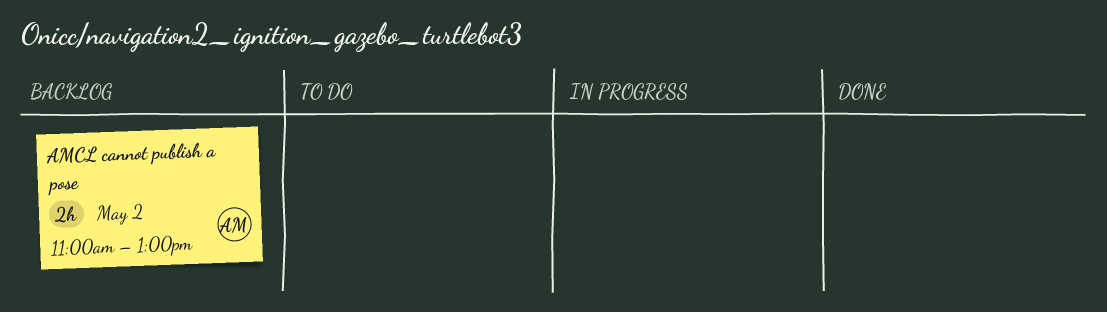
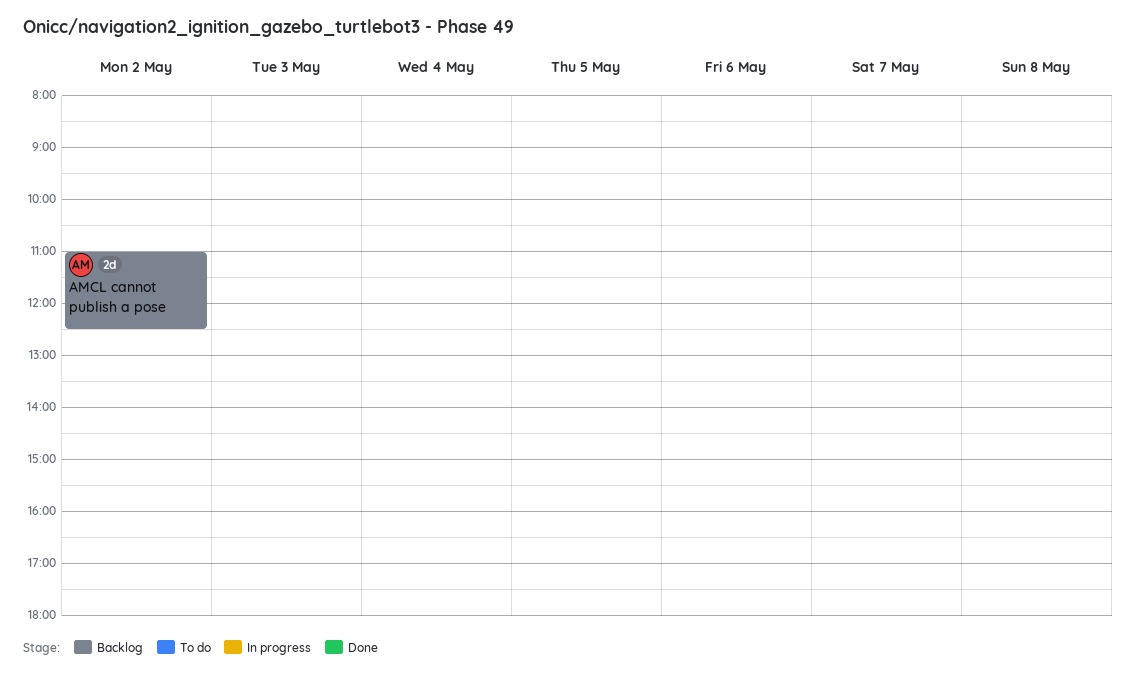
AMCL cannot publish a pose, estimate: 2h -> 2d
AMCL cannot publish a pose, ends: 13:00 -> 12:30

